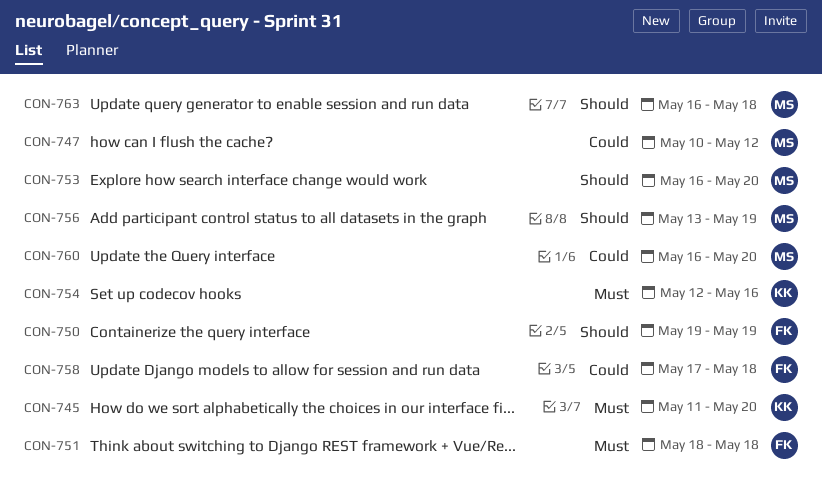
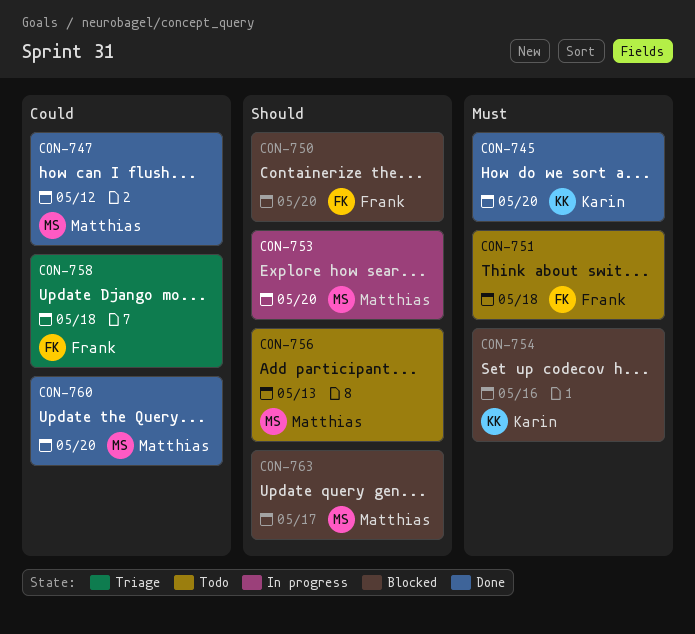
CON-750, due: May 19 -> May 20
CON-756, due: May 19 -> May 13
CON-763, due: May 18 -> May 17

